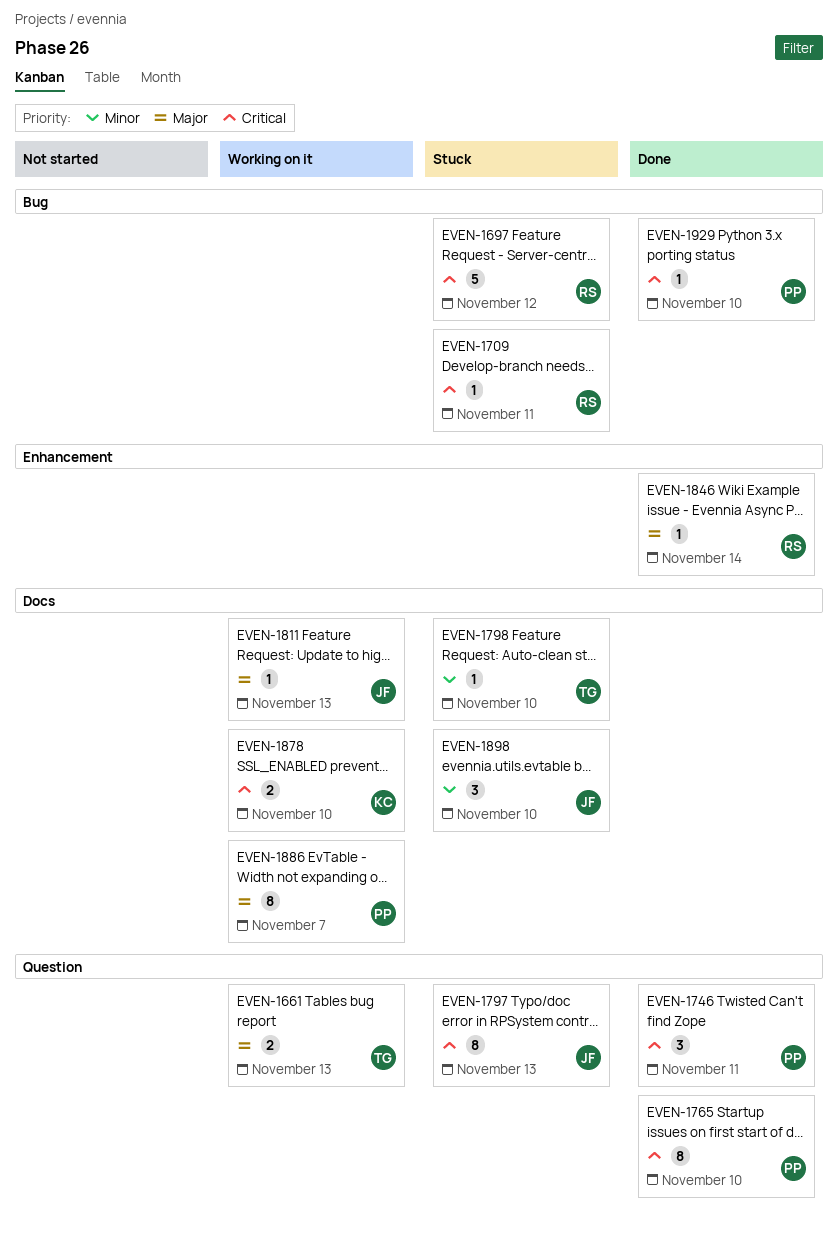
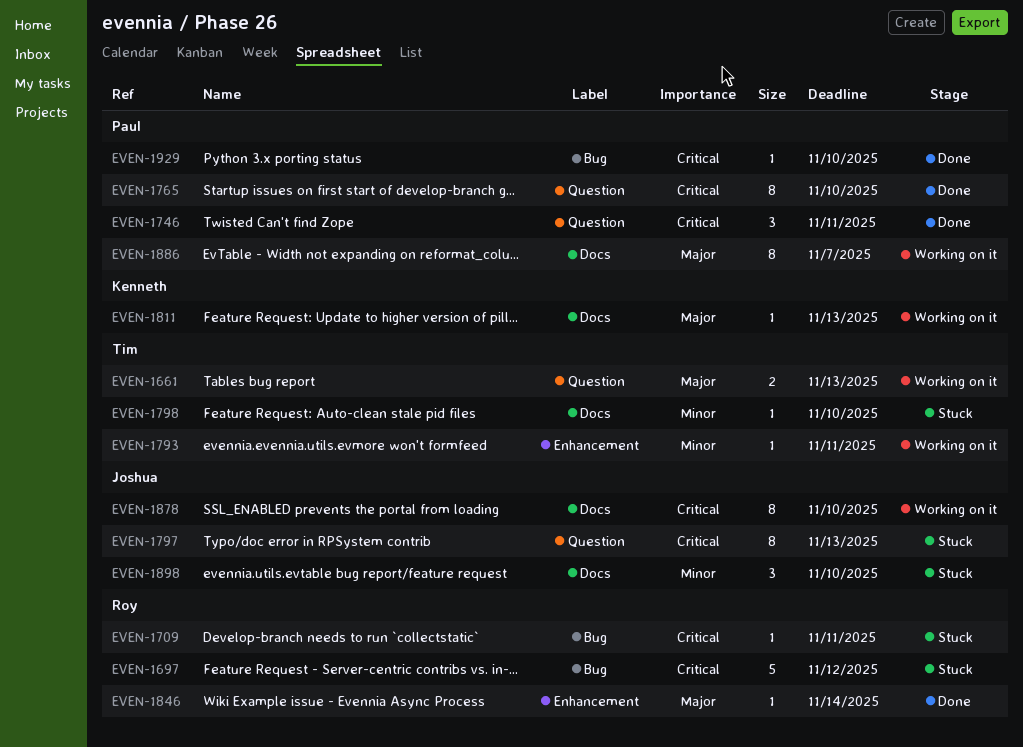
EVEN-1793: none -> present
EVEN-1811, owner: Joshua -> Kenneth
EVEN-1878, owner: Kenneth -> Joshua
EVEN-1878, estimate: 2 -> 8

